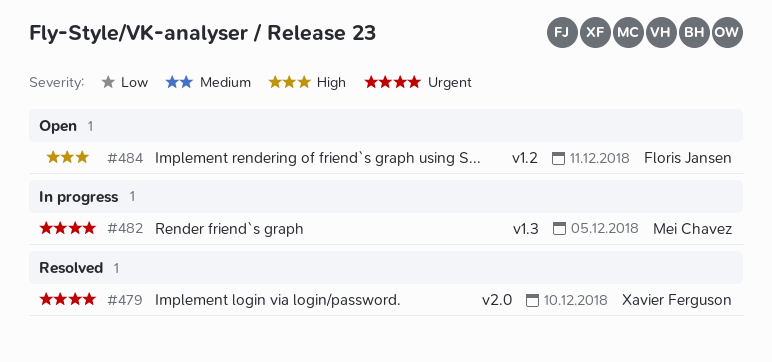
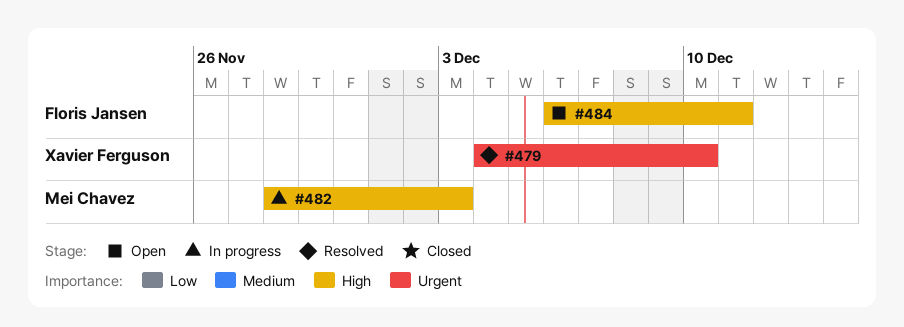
#482, priority: Urgent -> High
#482, due: Dec 5 -> Dec 3

